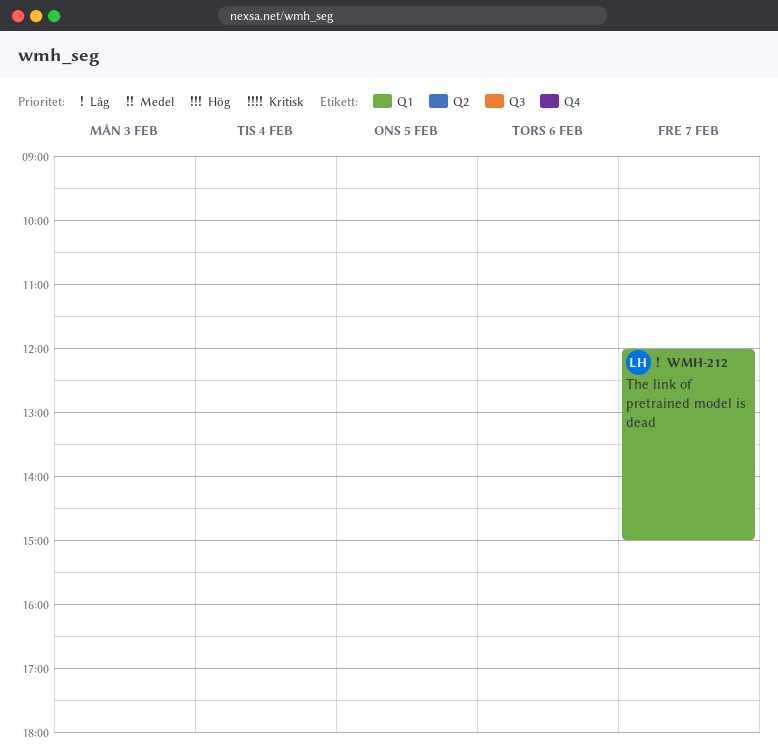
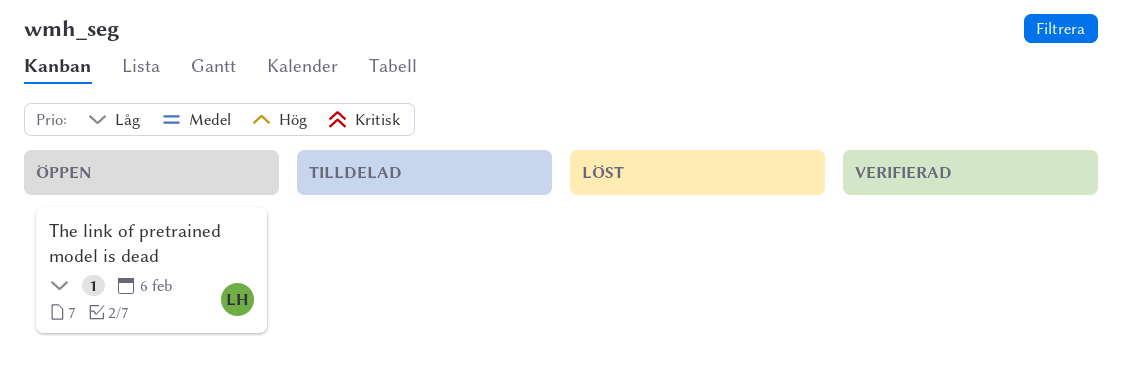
The link of pretrained model is dead, day: Feb 7 -> Feb 6

